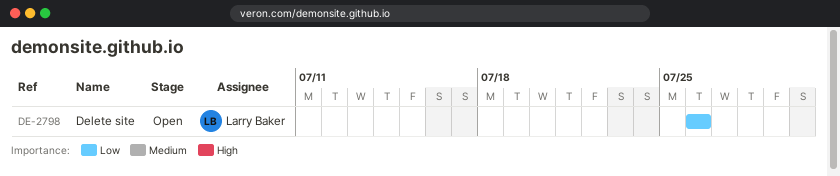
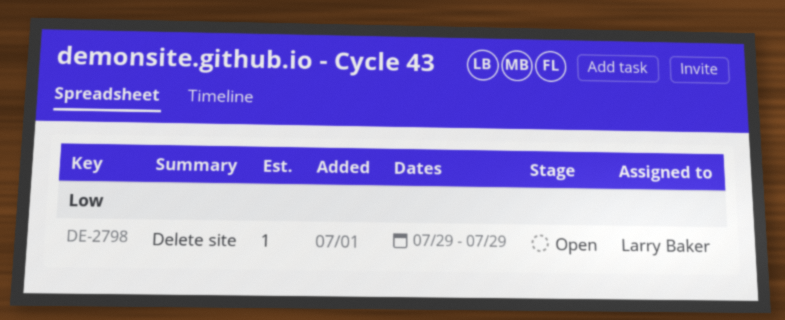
DE-2798, start: Jul 26 -> Jul 29
DE-2798, due: Jul 26 -> Jul 29

